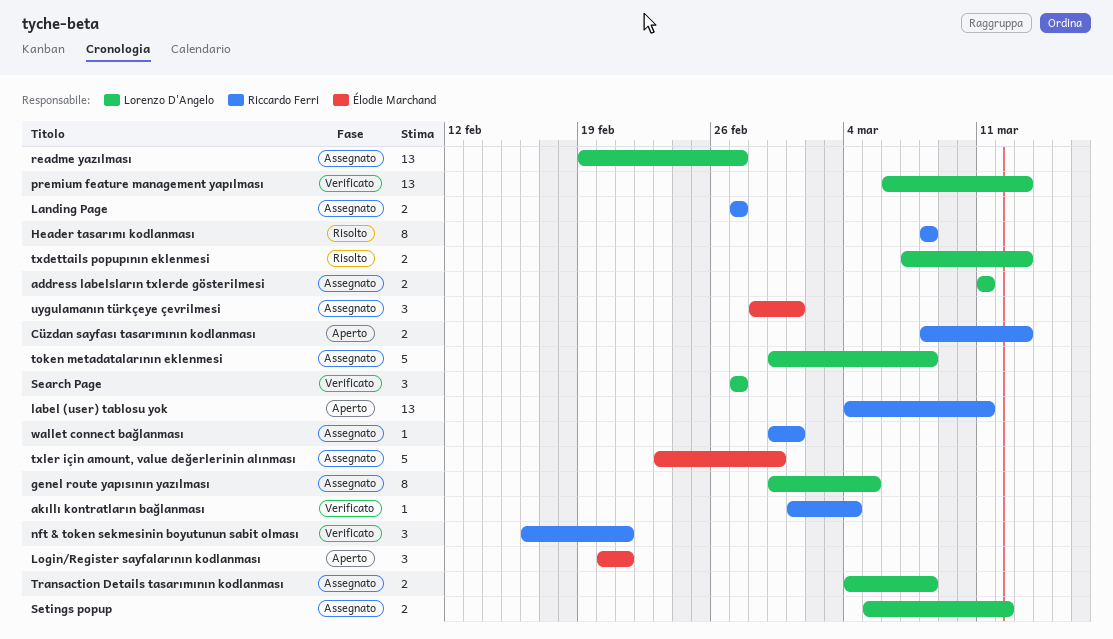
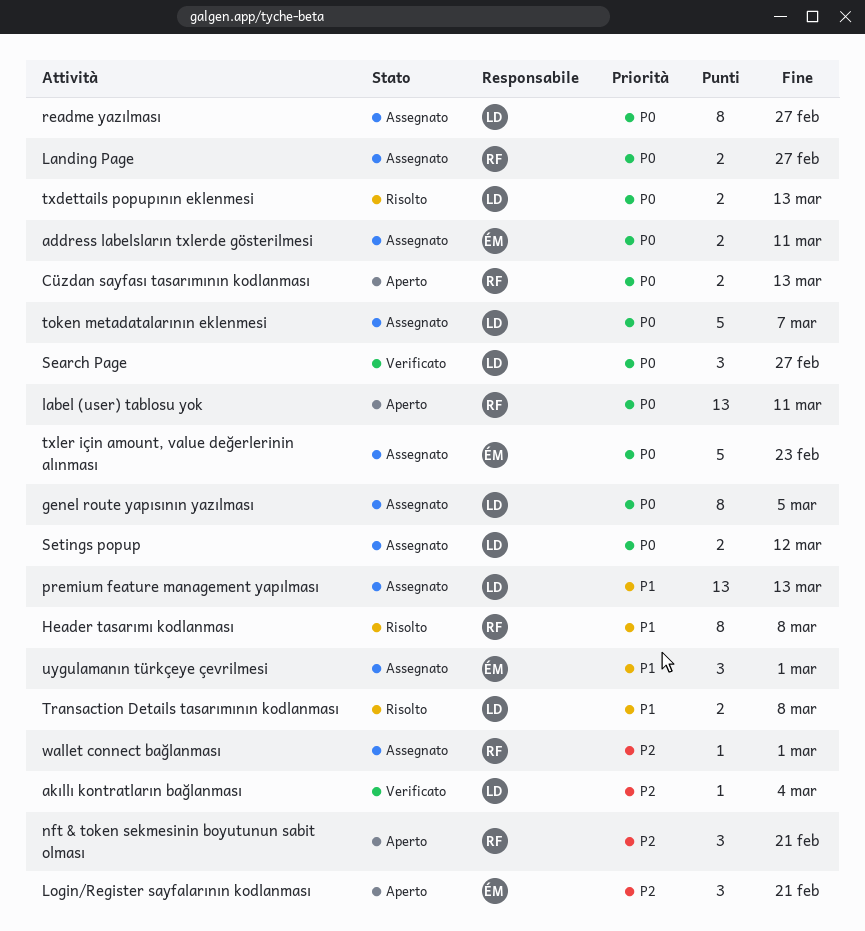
address labelsların txlerde gösterilmesi, owner: Lorenzo D'Angelo -> Élodie Marchand
akıllı kontratların bağlanması, owner: Riccardo Ferri -> Lorenzo D'Angelo
nft & token sekmesinin boyutunun sabit olması, status: Verificato -> Aperto
premium feature management yapılması, status: Verificato -> Assegnato
readme yazılması, estimate: 13 -> 8
token metadatalarının eklenmesi, due: Mar 8 -> Mar 7
Transaction Details tasarımının kodlanması, status: Assegnato -> Risolto
txler için amount, value değerlerinin alınması, due: Feb 29 -> Feb 23

